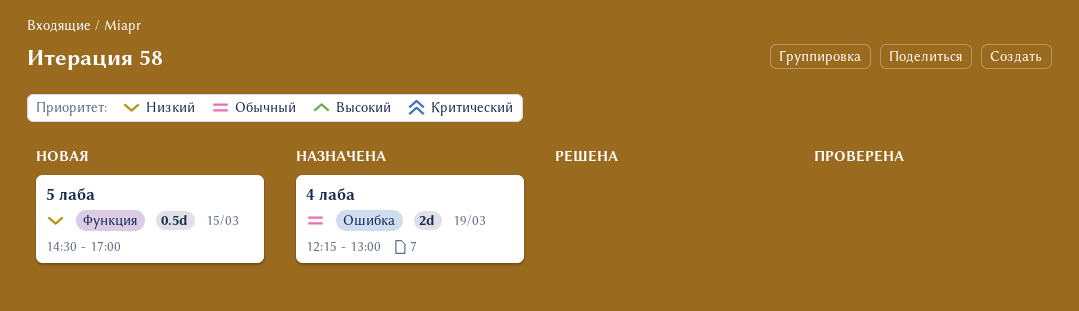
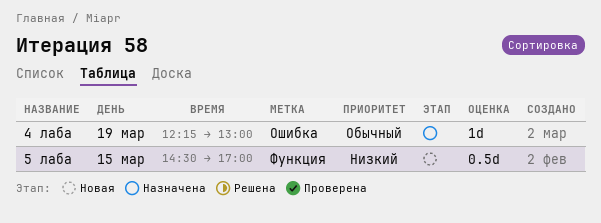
4 лаба, estimate: 2d -> 1d

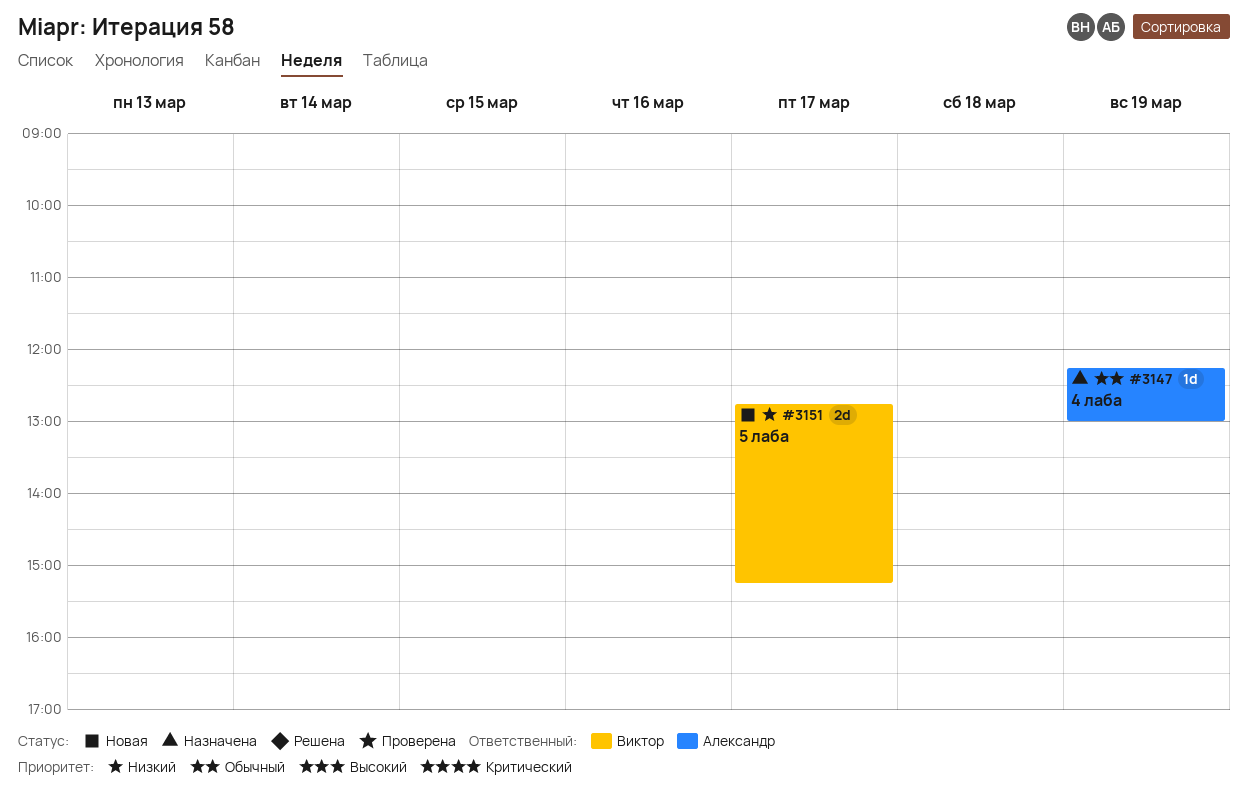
5 лаба, estimate: 0.5d -> 2d
5 лаба, day: Mar 15 -> Mar 17
5 лаба, begins: 14:30 -> 12:45
5 лаба, ends: 17:00 -> 15:15

